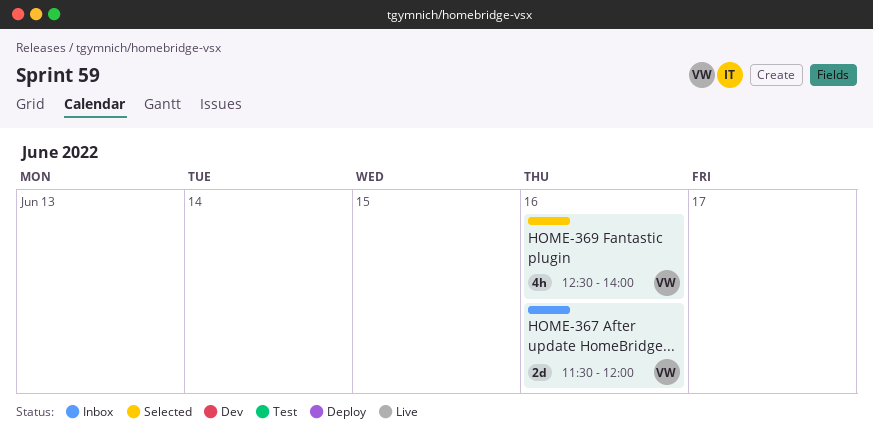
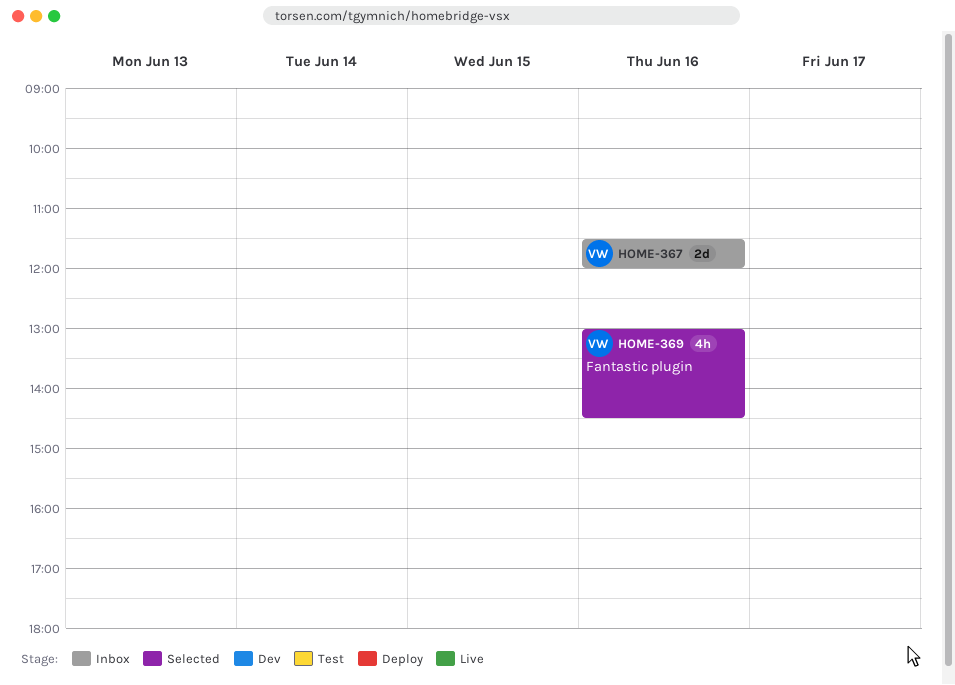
HOME-369, begins: 12:30 -> 13:00
HOME-369, ends: 14:00 -> 14:30

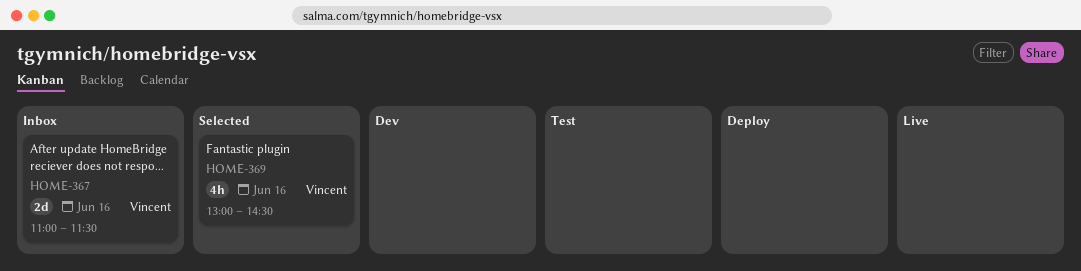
HOME-367, begins: 11:30 -> 11:00
HOME-367, ends: 12:00 -> 11:30

